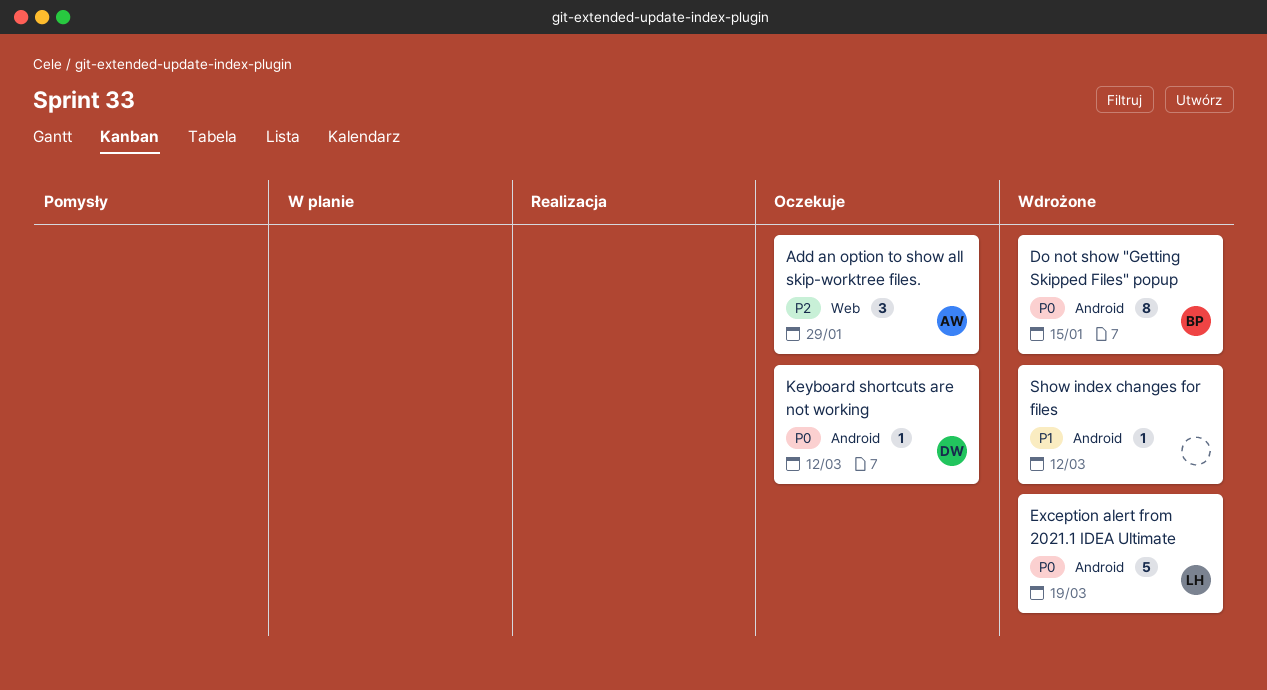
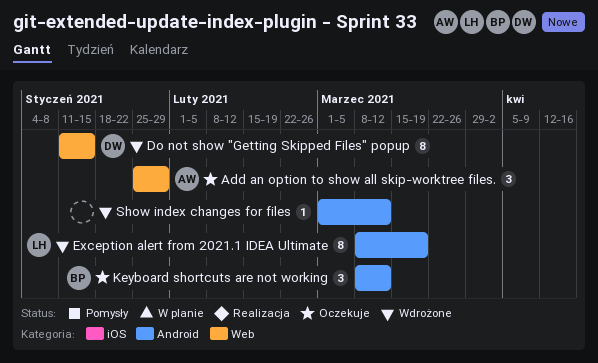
Do not show "Getting Skipped Files" popup, owner: BP -> DW
Do not show "Getting Skipped Files" popup, label: Android -> Web
Exception alert from 2021.1 IDEA Ultimate, estimate: 5 -> 8
Keyboard shortcuts are not working, owner: DW -> BP
Keyboard shortcuts are not working, estimate: 1 -> 3

